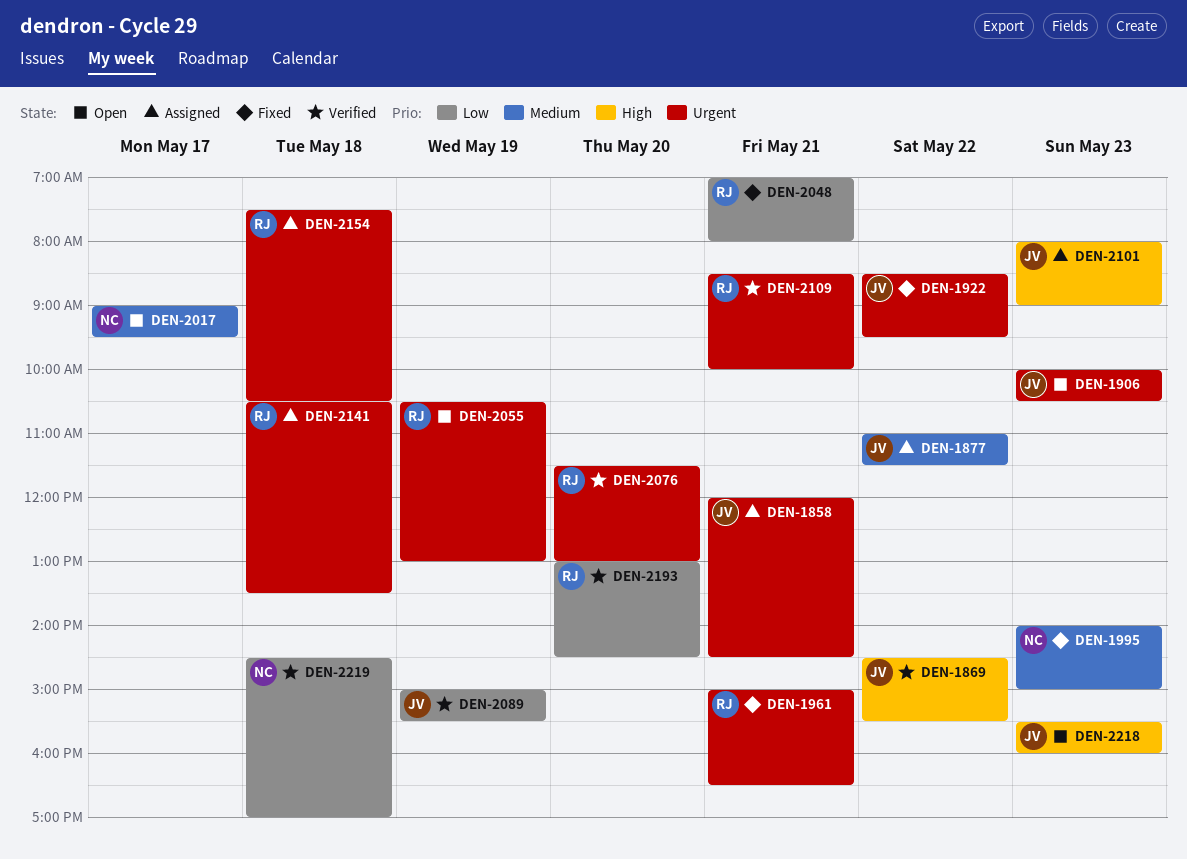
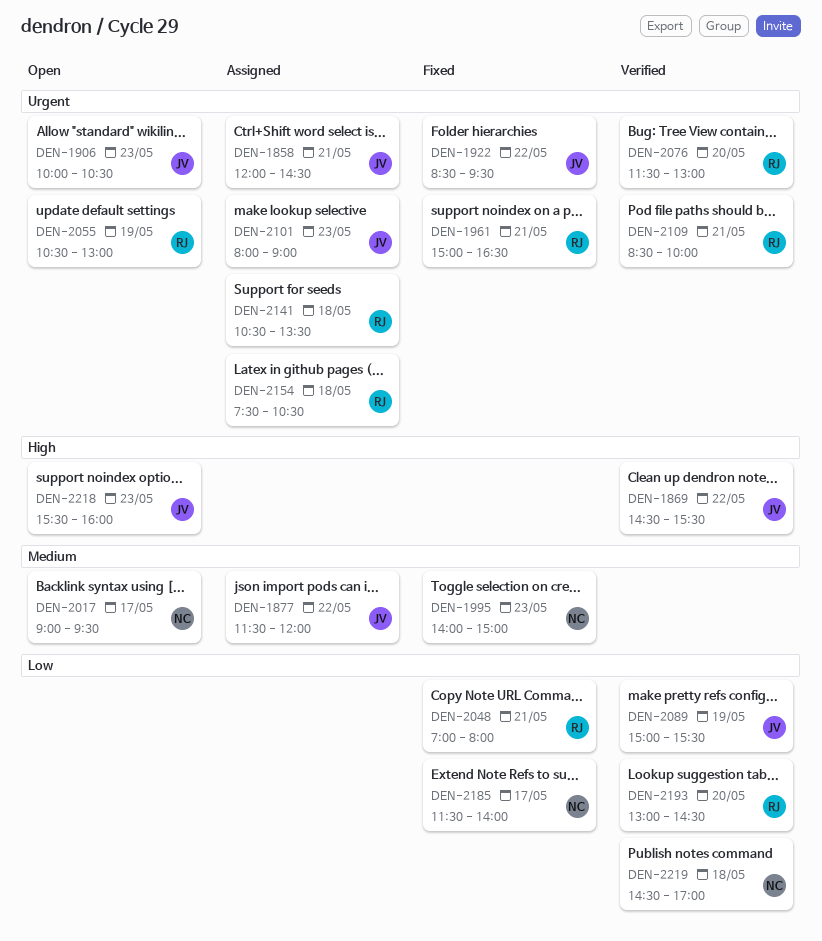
DEN-1877, begins: 11:00 -> 11:30
DEN-1877, ends: 11:30 -> 12:00
DEN-2101, priority: High -> Urgent
DEN-2185: none -> present

